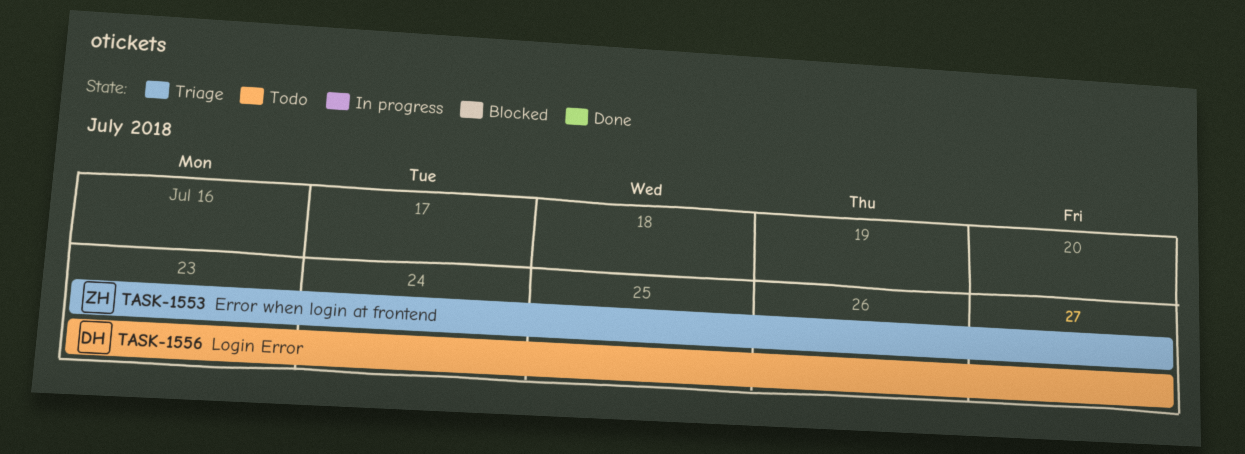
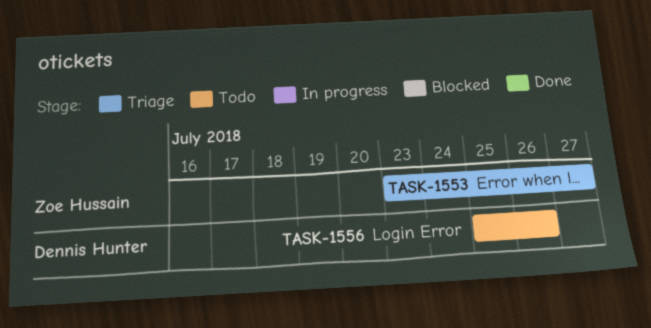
TASK-1556, start: Jul 23 -> Jul 25
TASK-1556, due: Jul 27 -> Jul 26

